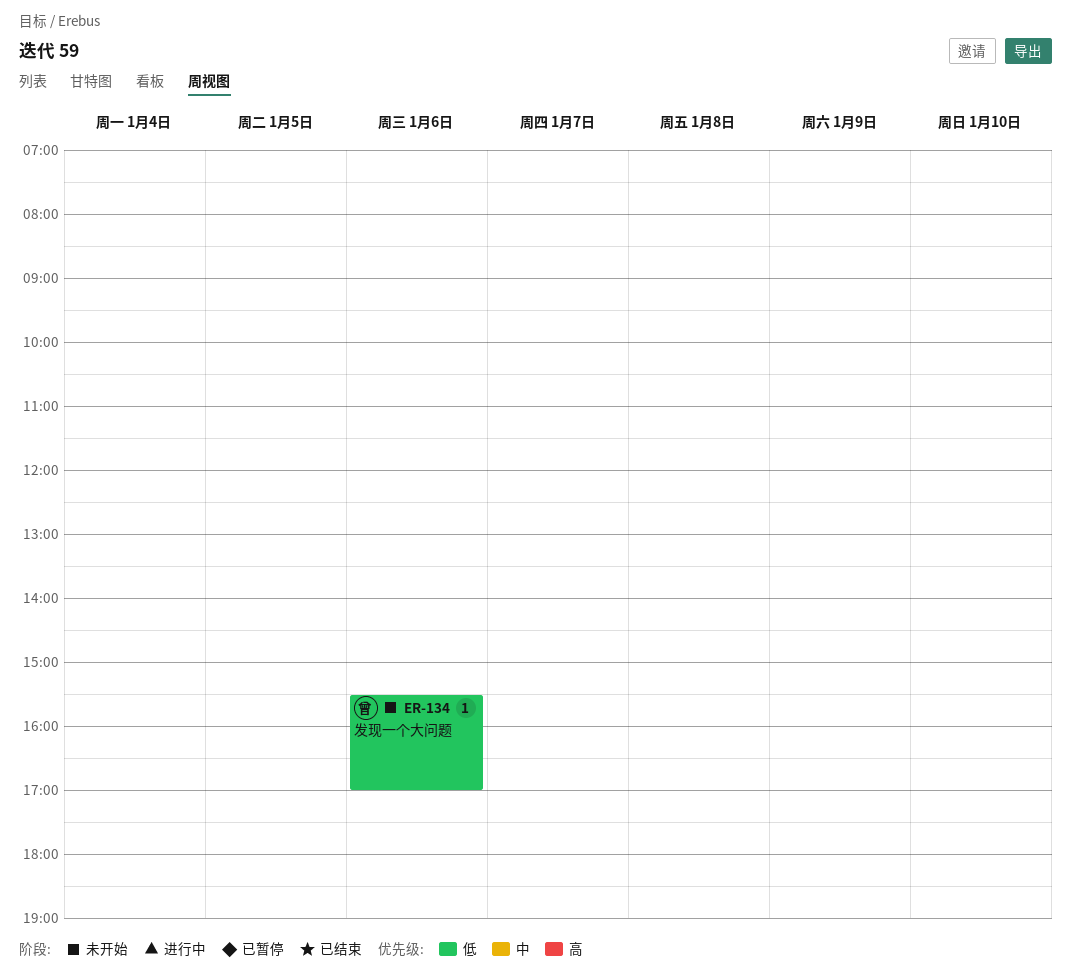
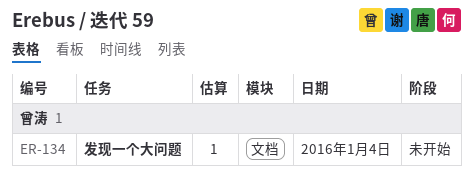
ER-134, day: Jan 6 -> Jan 4

